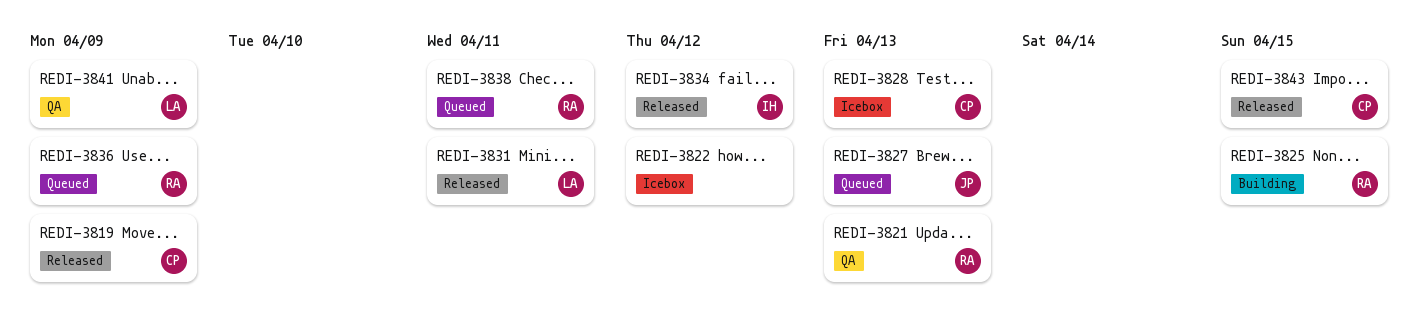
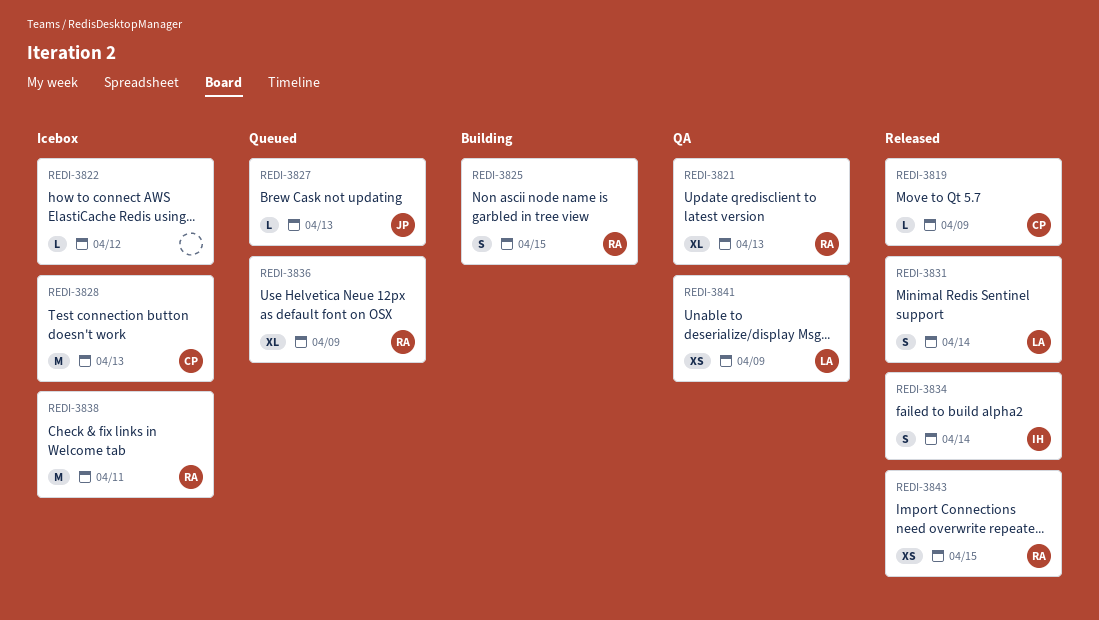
REDI-3831, due: Apr 11 -> Apr 14
REDI-3834, due: Apr 12 -> Apr 14
REDI-3838, status: Queued -> Icebox
REDI-3843, owner: CP -> RA

